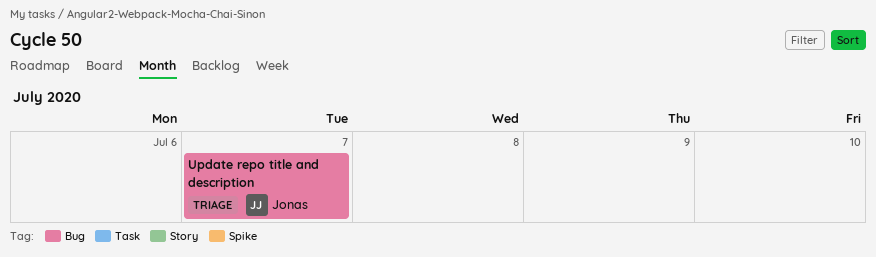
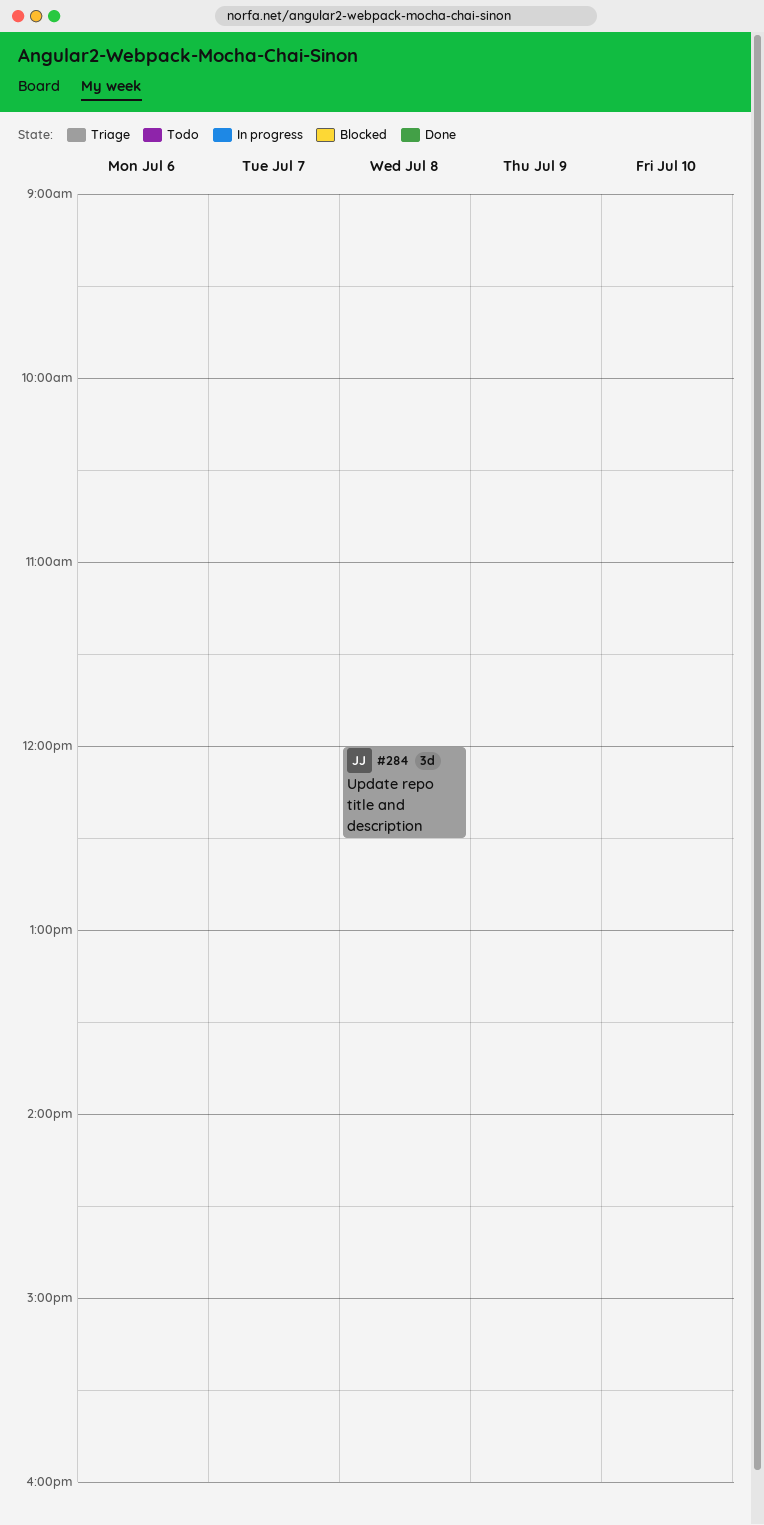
Update repo title and description, day: Jul 7 -> Jul 8

